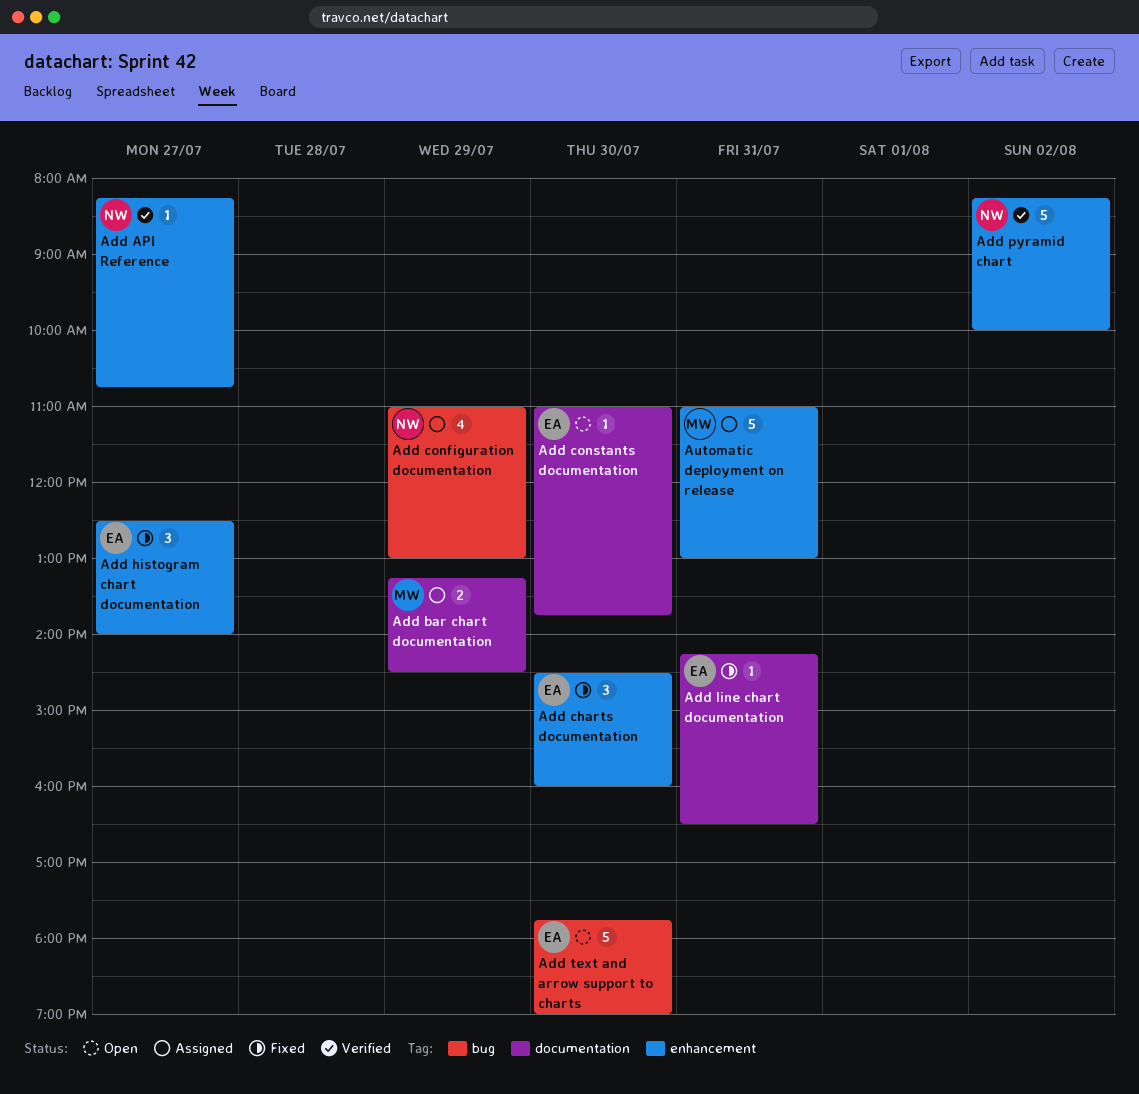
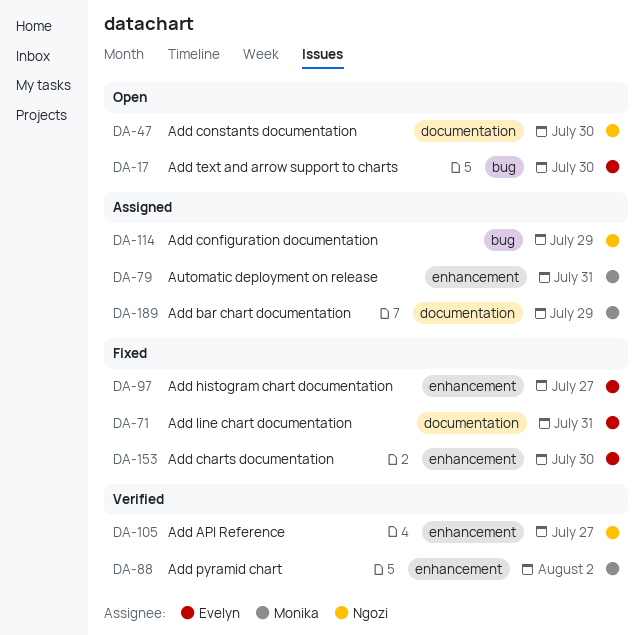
Add constants documentation, owner: Evelyn -> Ngozi
Add pyramid chart, owner: Ngozi -> Monika

